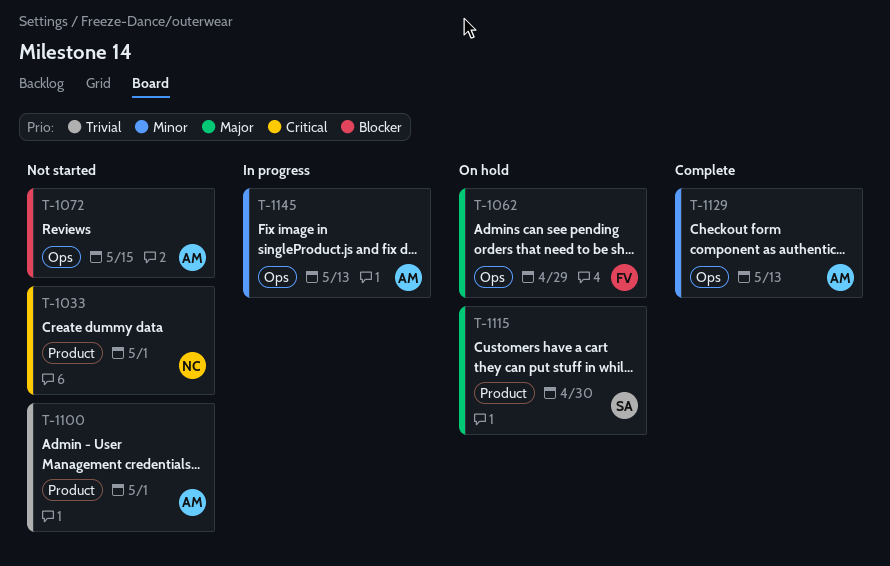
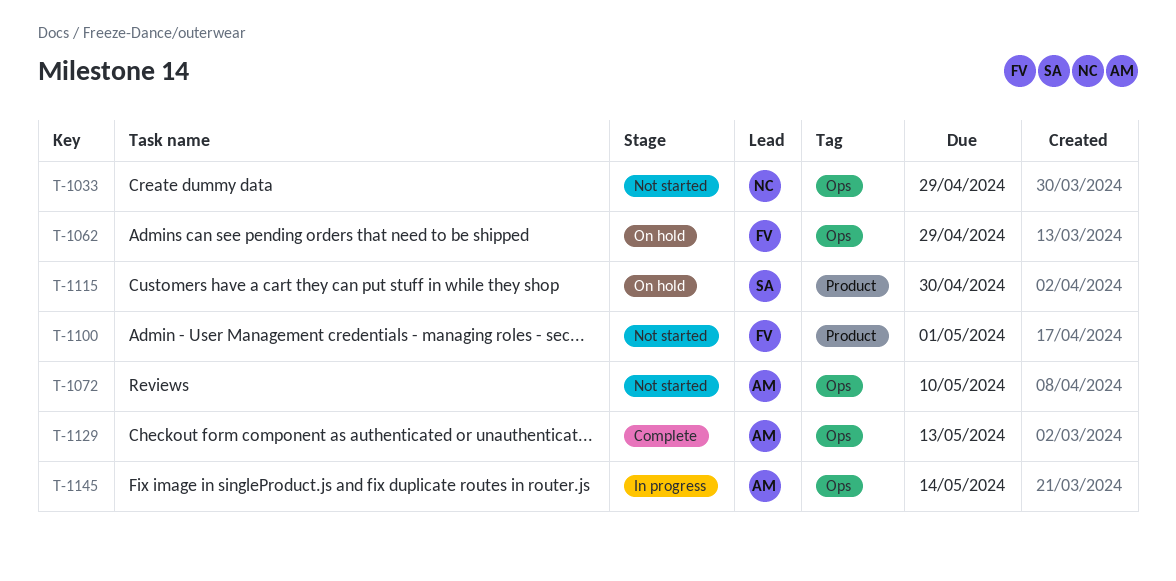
T-1033, label: Product -> Ops
T-1033, due: May 1 -> Apr 29
T-1072, due: May 15 -> May 10
T-1100, owner: AM -> FV
T-1145, due: May 13 -> May 14

